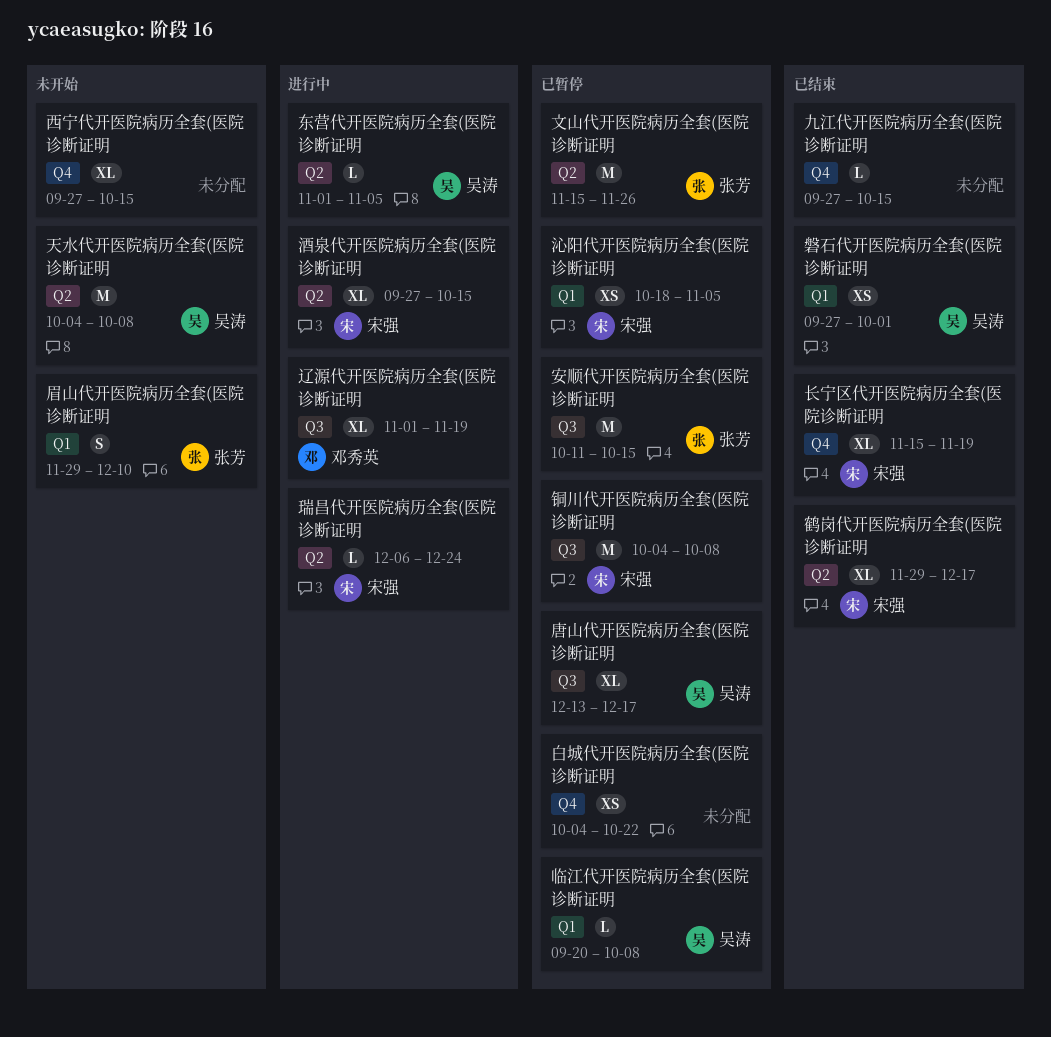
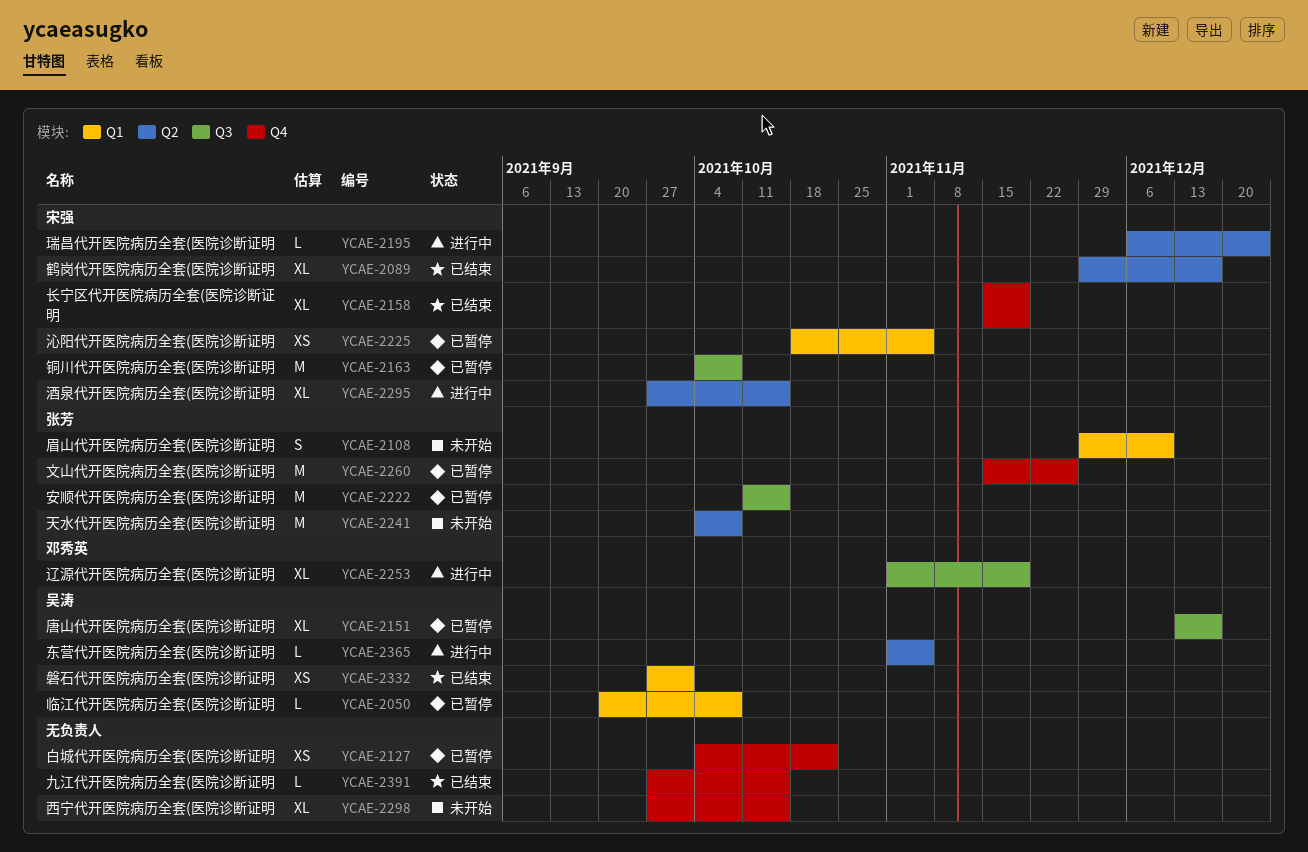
天水代开医院病历全套(医院诊断证明, owner: 吴涛 -> 张芳
文山代开医院病历全套(医院诊断证明, label: Q2 -> Q4

